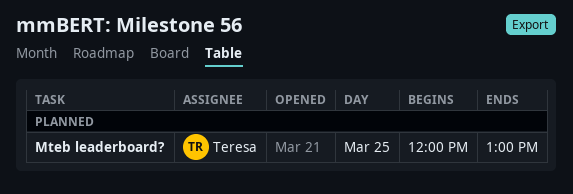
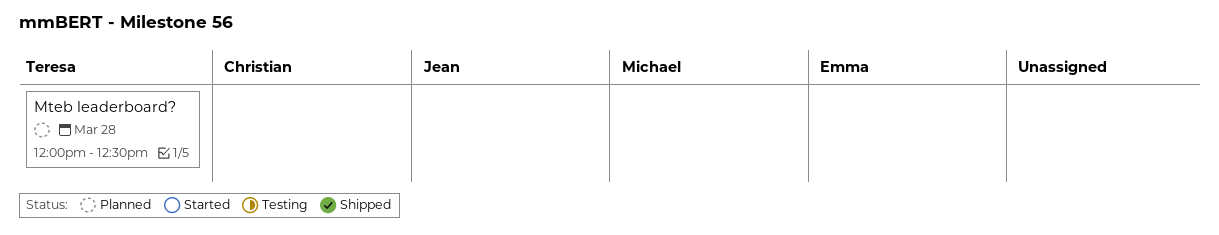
Mteb leaderboard?, day: Mar 25 -> Mar 28
Mteb leaderboard?, ends: 13:00 -> 12:30

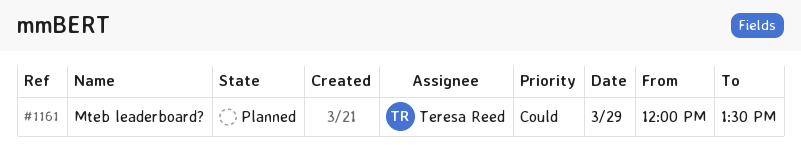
Mteb leaderboard?, day: Mar 28 -> Mar 29
Mteb leaderboard?, ends: 12:30 -> 13:30

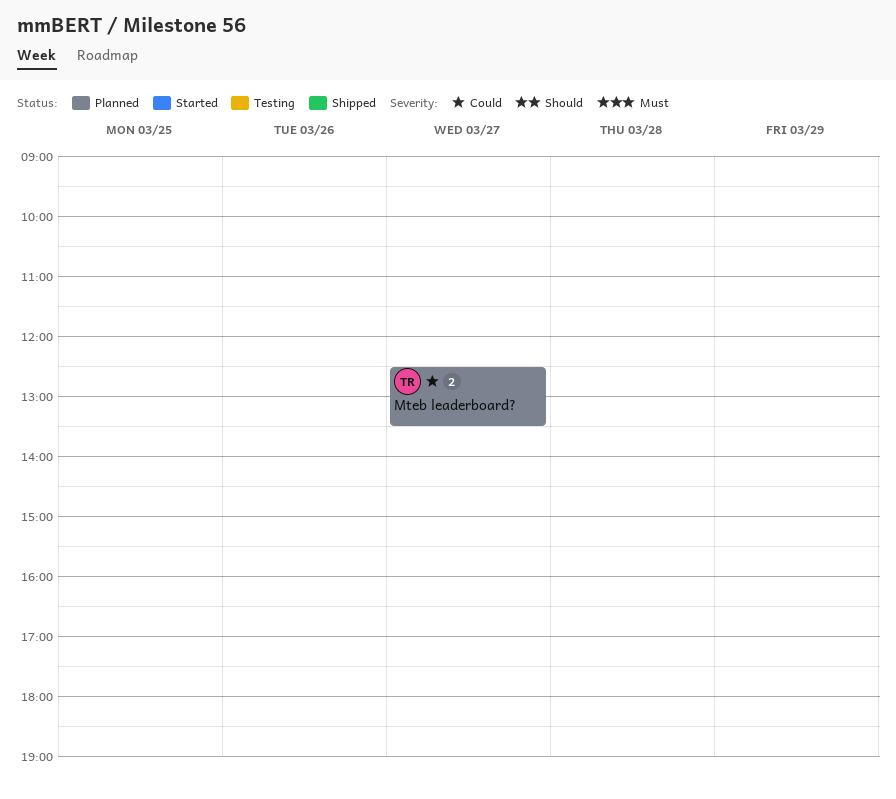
Mteb leaderboard?, day: Mar 29 -> Mar 27
Mteb leaderboard?, begins: 12:00 -> 12:30

